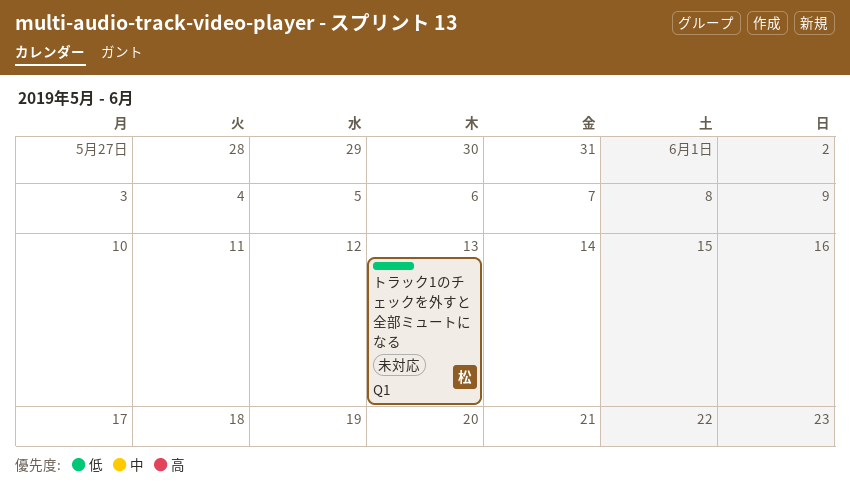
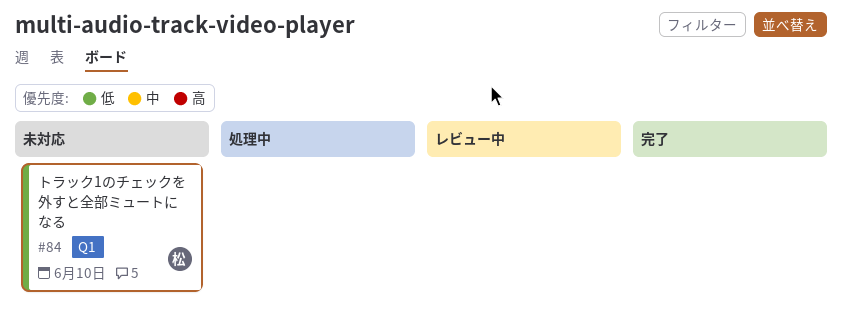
トラック1のチェックを外すと全部ミュートになる, due: Jun 13 -> Jun 10

